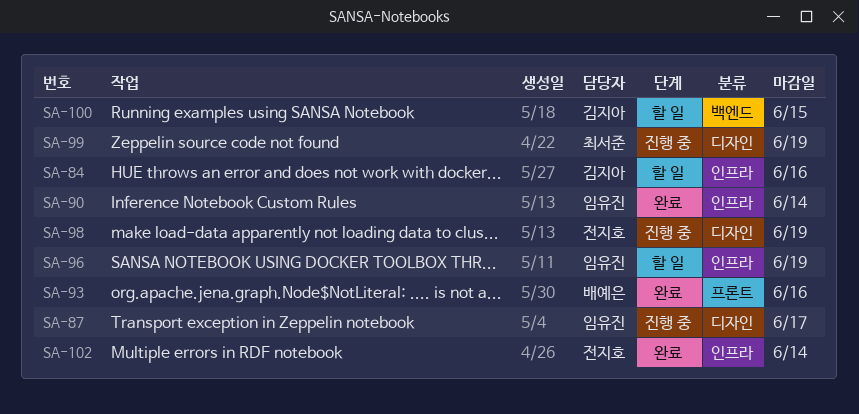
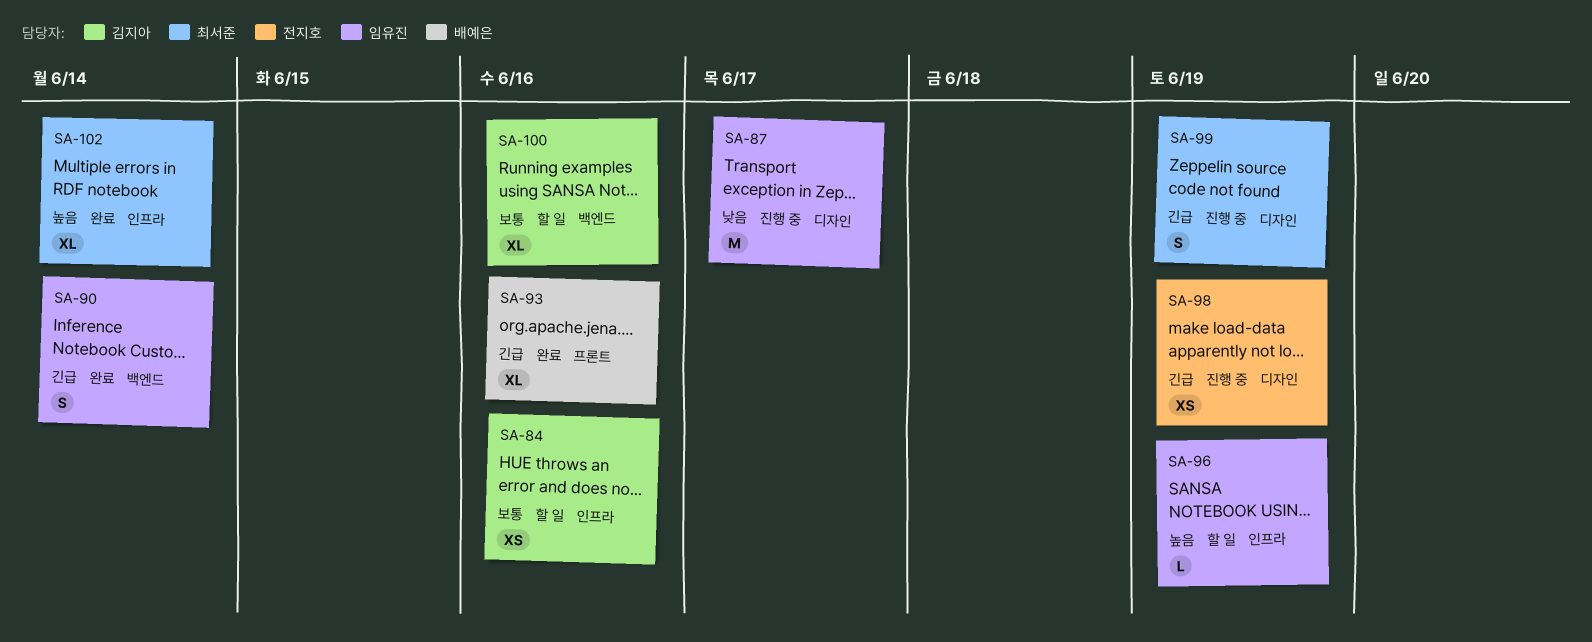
SA-90, label: 인프라 -> 백엔드
SA-100, due: Jun 15 -> Jun 16
SA-102, owner: 전지호 -> 최서준

